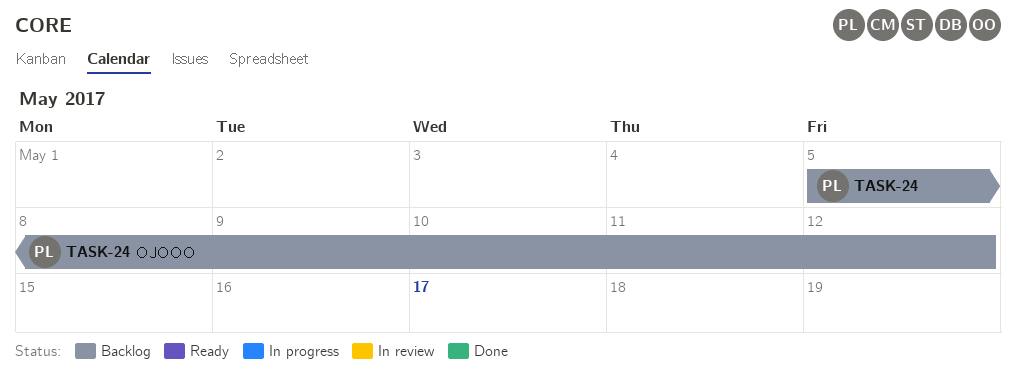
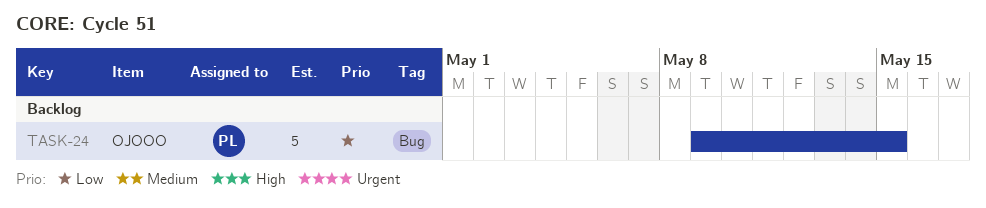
TASK-24, start: May 5 -> May 9
TASK-24, due: May 12 -> May 15

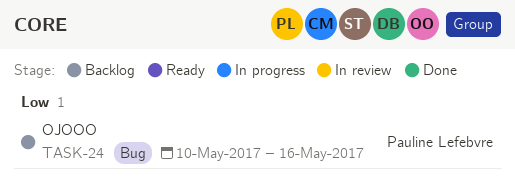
TASK-24, start: May 9 -> May 10
TASK-24, due: May 15 -> May 16

